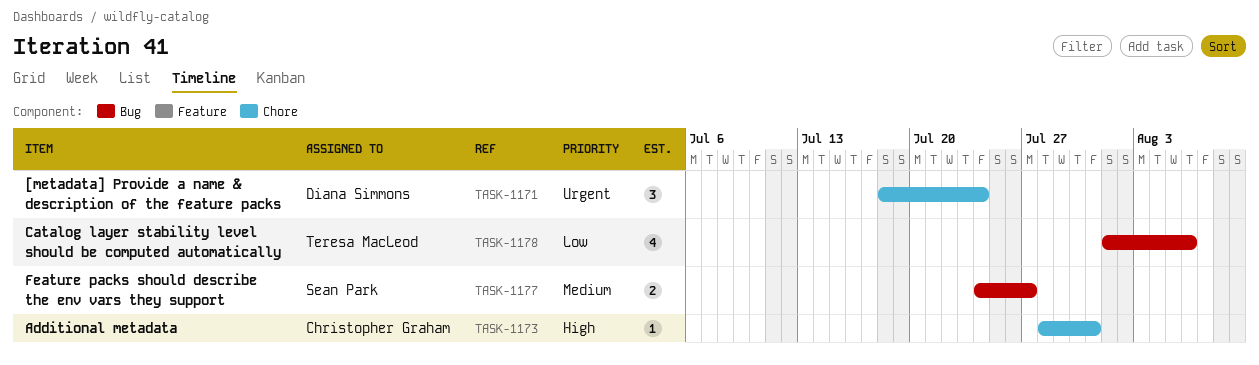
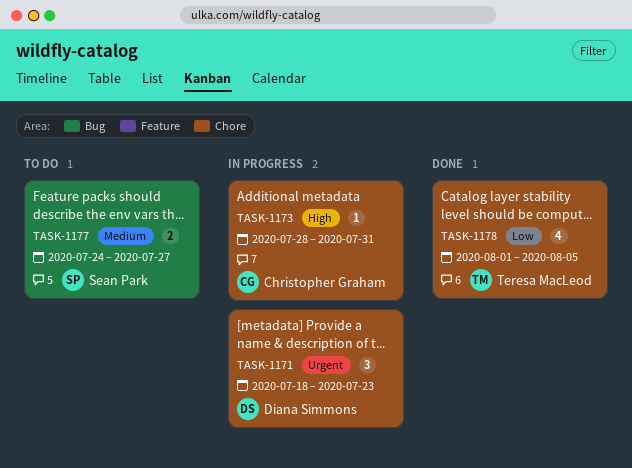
TASK-1171, due: Jul 24 -> Jul 23
TASK-1178, label: Bug -> Chore
TASK-1178, due: Aug 6 -> Aug 5

